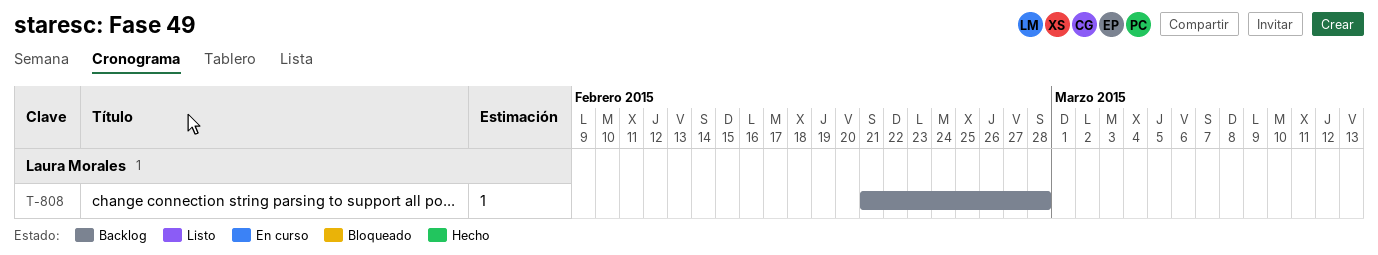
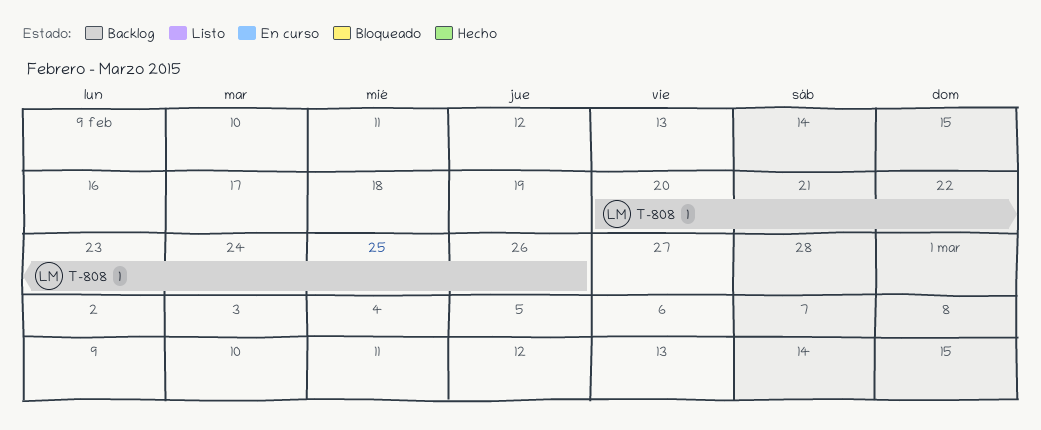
T-808, start: Feb 21 -> Feb 20
T-808, due: Feb 28 -> Feb 26

